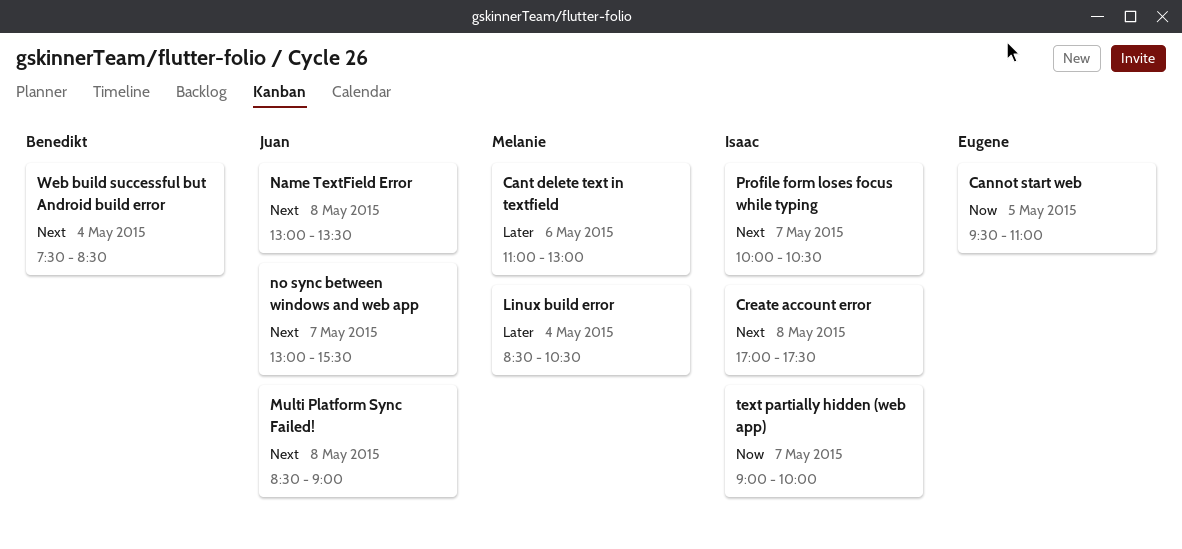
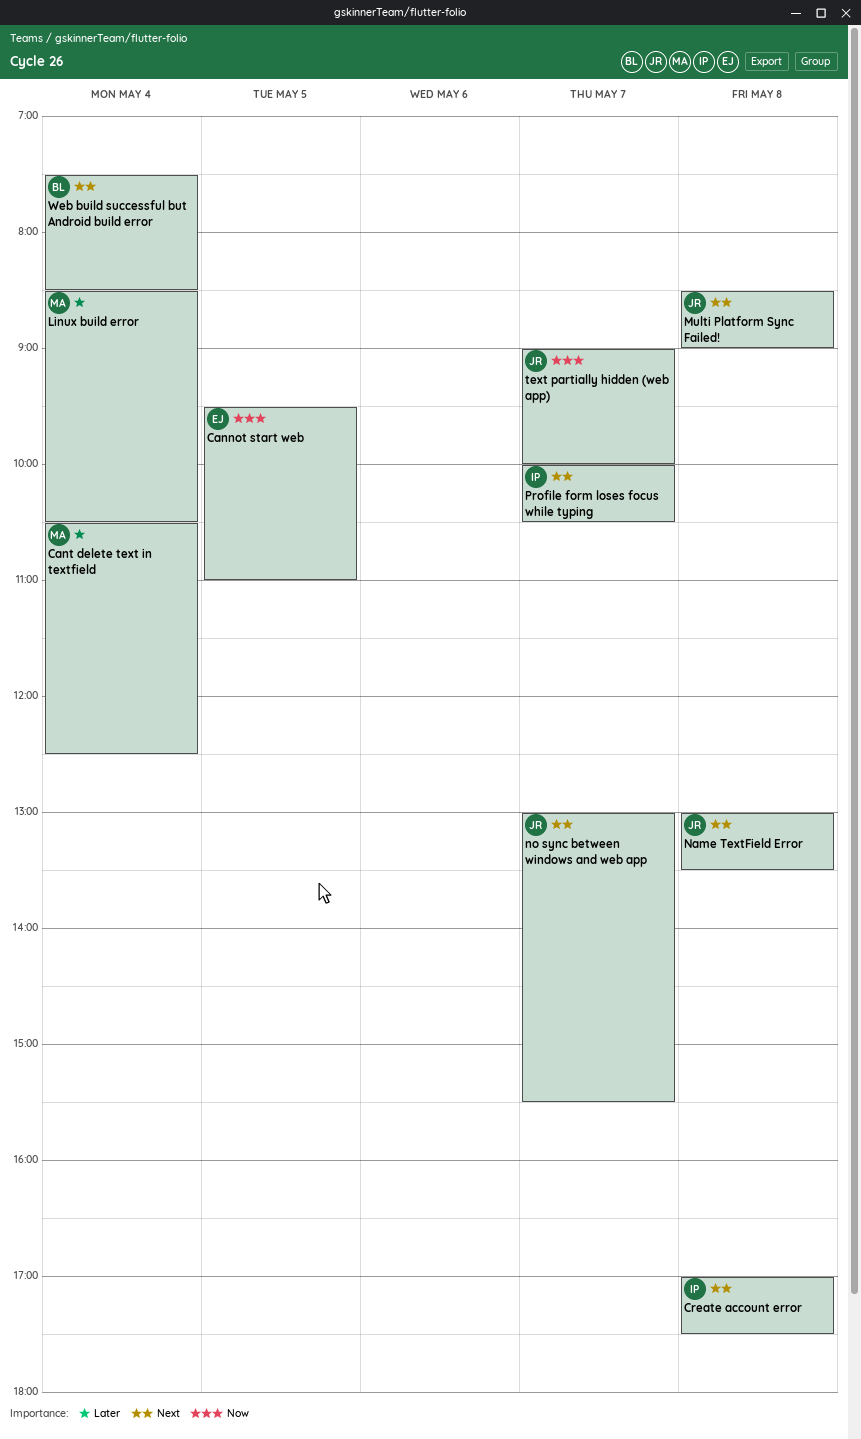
Cant delete text in textfield, day: May 6 -> May 4
Cant delete text in textfield, begins: 11:00 -> 10:30
Cant delete text in textfield, ends: 13:00 -> 12:30
text partially hidden (web app), owner: Isaac -> Juan

